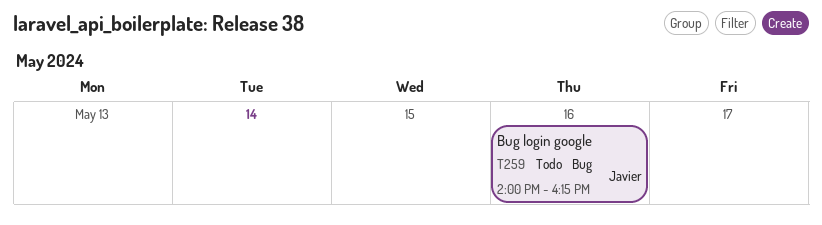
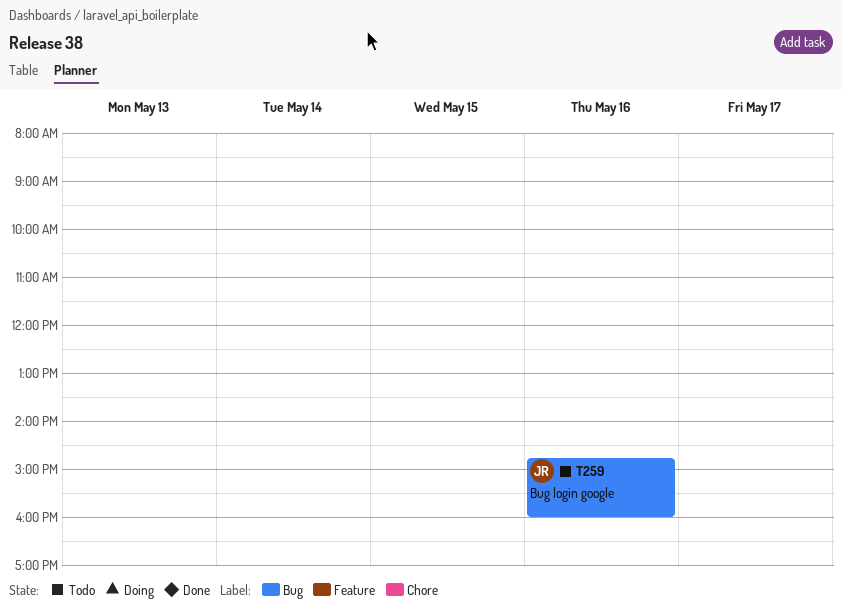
T259, begins: 14:00 -> 14:45
T259, ends: 16:15 -> 16:00

